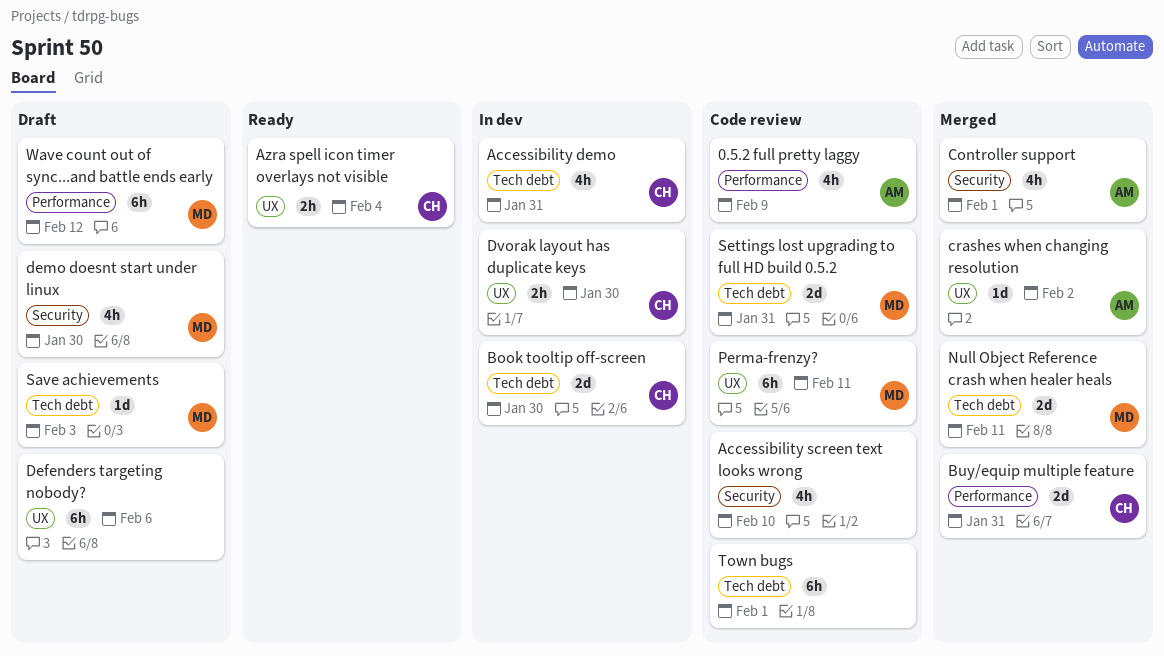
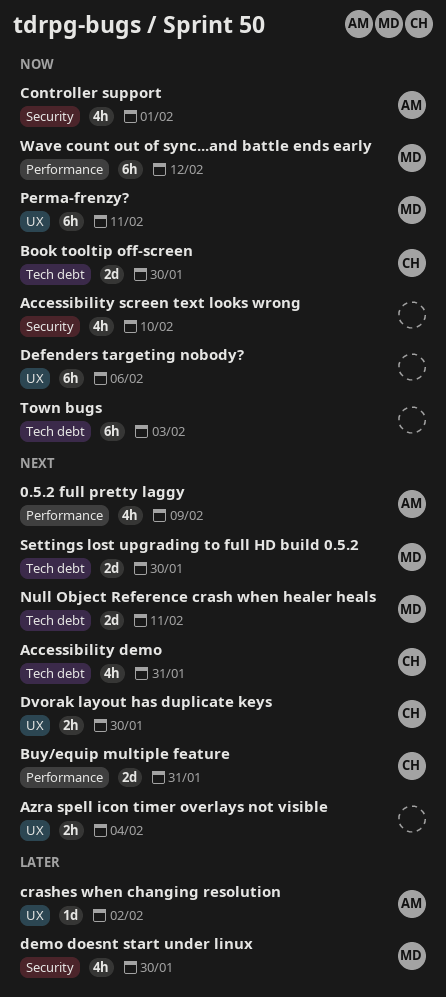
Azra spell icon timer overlays not visible, owner: CH -> none
Save achievements: present -> none
Settings lost upgrading to full HD build 0.5.2, due: Jan 31 -> Jan 30
Town bugs, due: Feb 1 -> Feb 3

